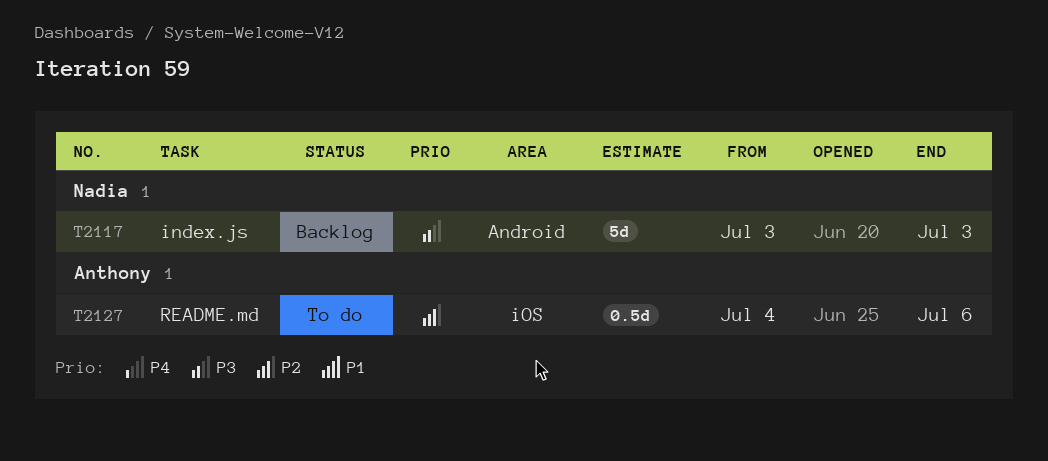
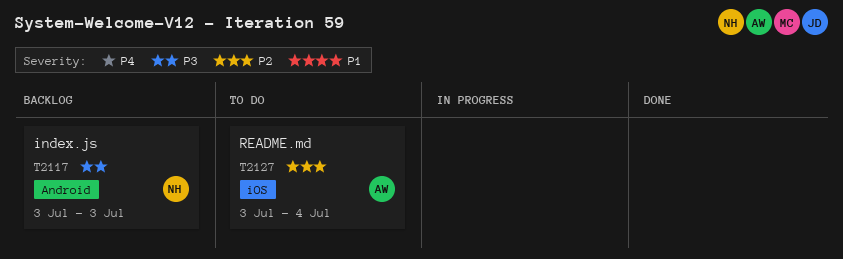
T2127, start: Jul 4 -> Jul 3
T2127, due: Jul 6 -> Jul 4

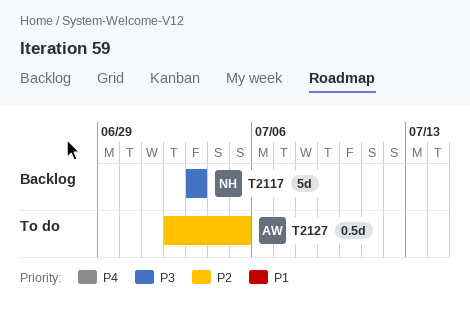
T2127, start: Jul 3 -> Jul 2
T2127, due: Jul 4 -> Jul 5

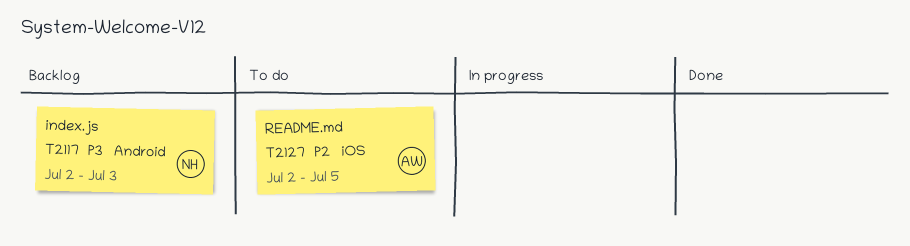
T2117, start: Jul 3 -> Jul 2

